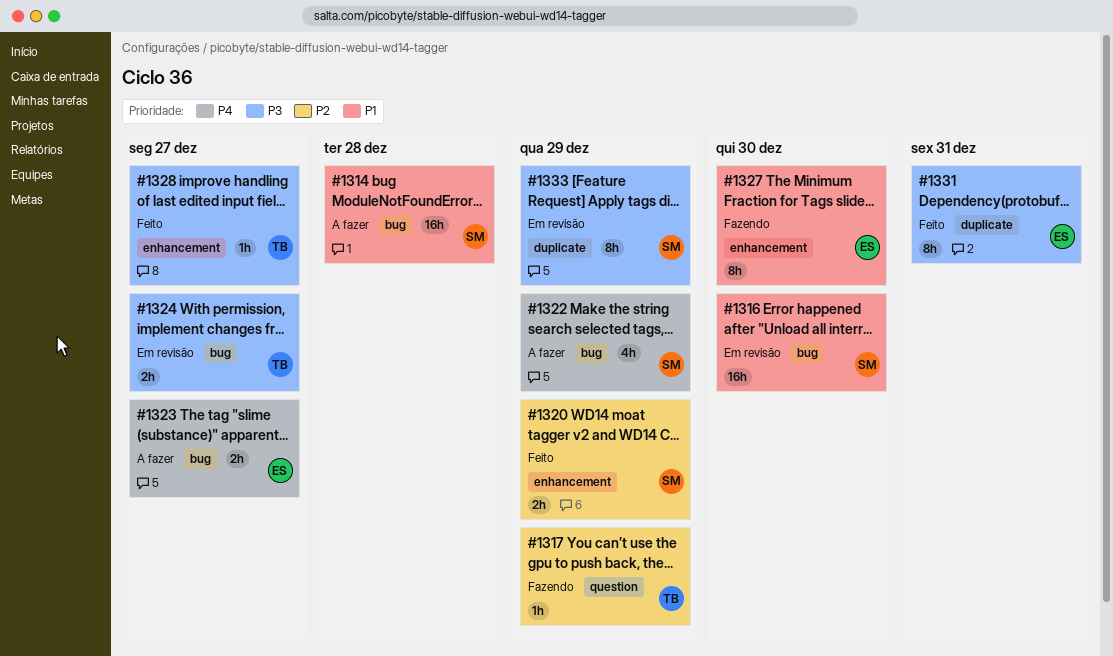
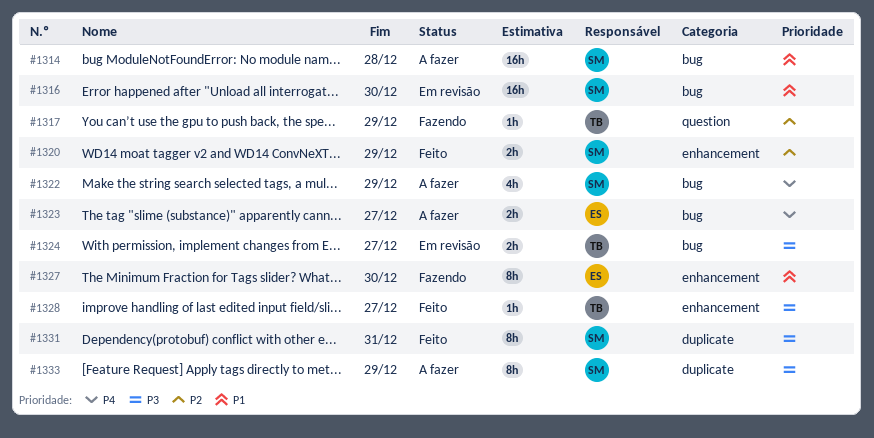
#1331, owner: ES -> SM
#1333, status: Em revisão -> A fazer

